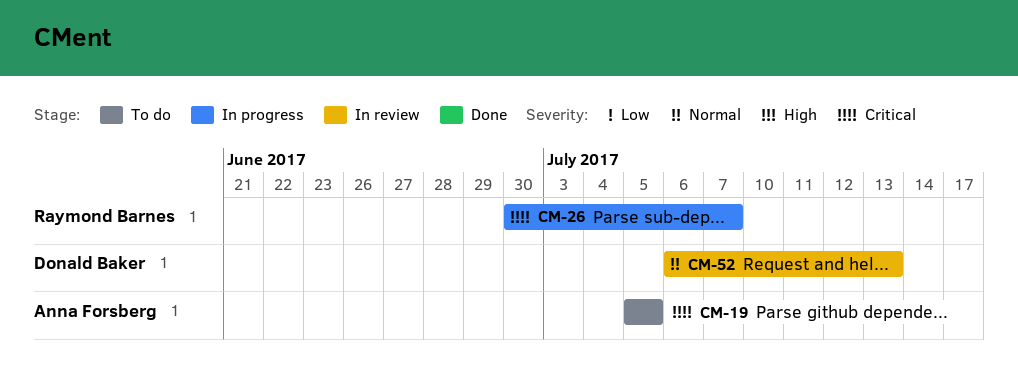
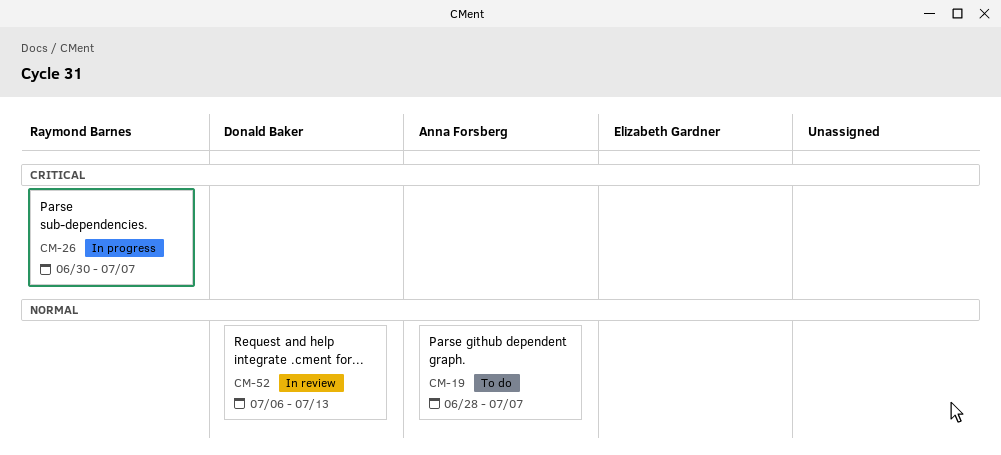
CM-19, priority: Critical -> Normal
CM-19, start: Jul 5 -> Jun 28
CM-19, due: Jul 5 -> Jul 7

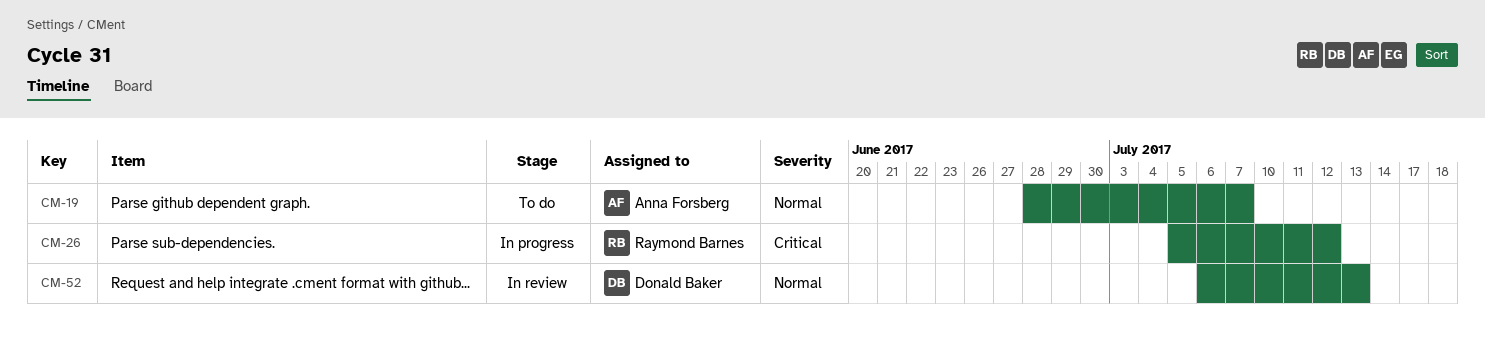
CM-26, start: Jun 30 -> Jul 5
CM-26, due: Jul 7 -> Jul 12

